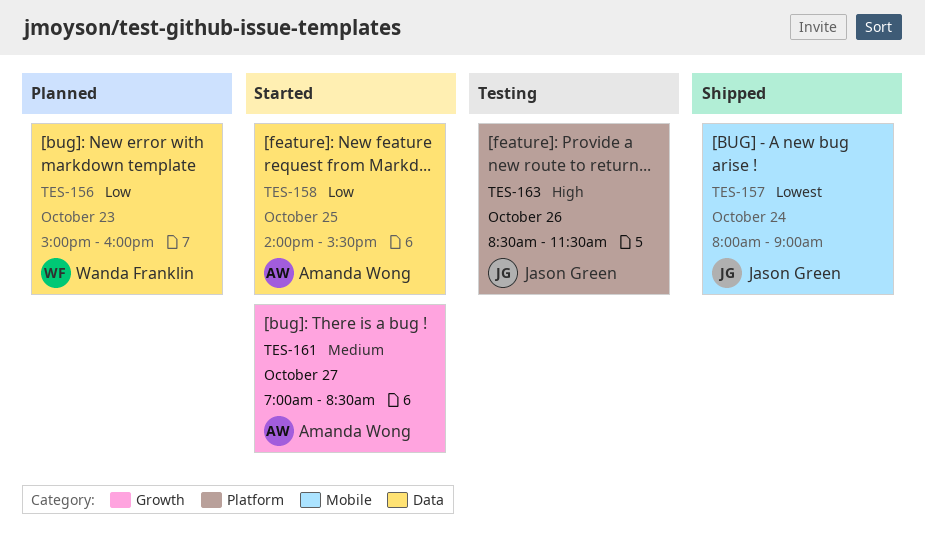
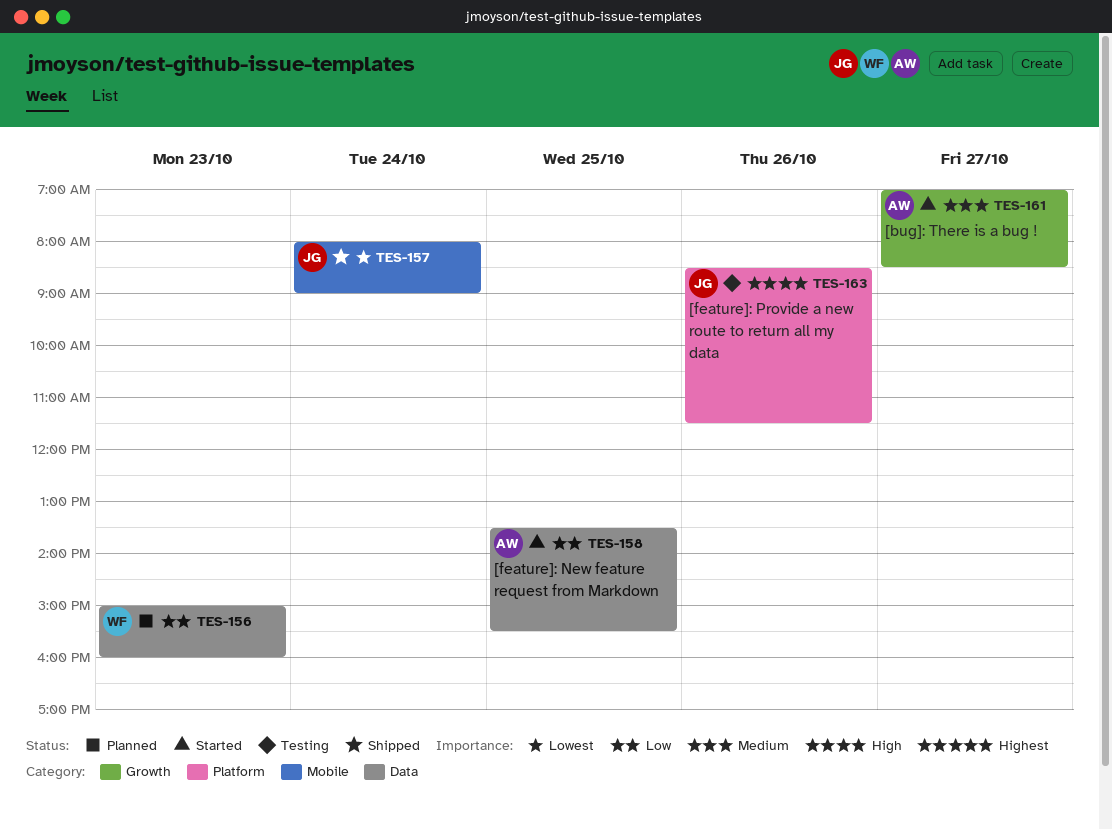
TES-158, begins: 14:00 -> 13:30

